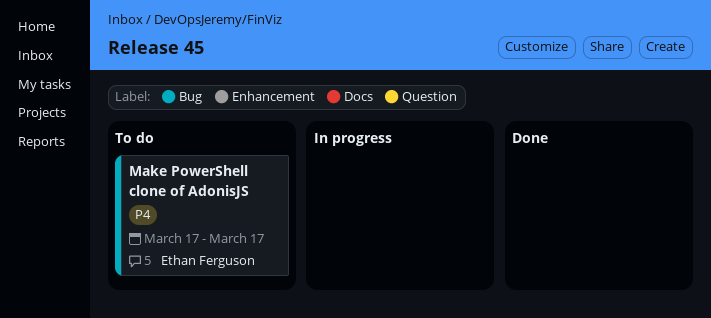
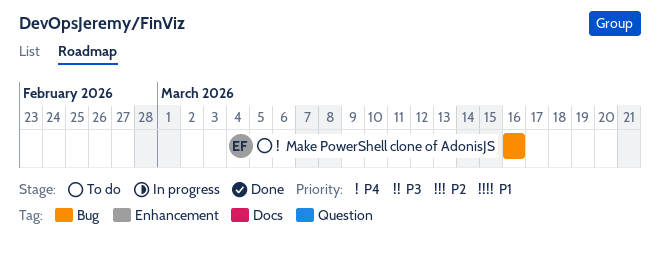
Make PowerShell clone of AdonisJS, start: Mar 17 -> Mar 16
Make PowerShell clone of AdonisJS, due: Mar 17 -> Mar 16

